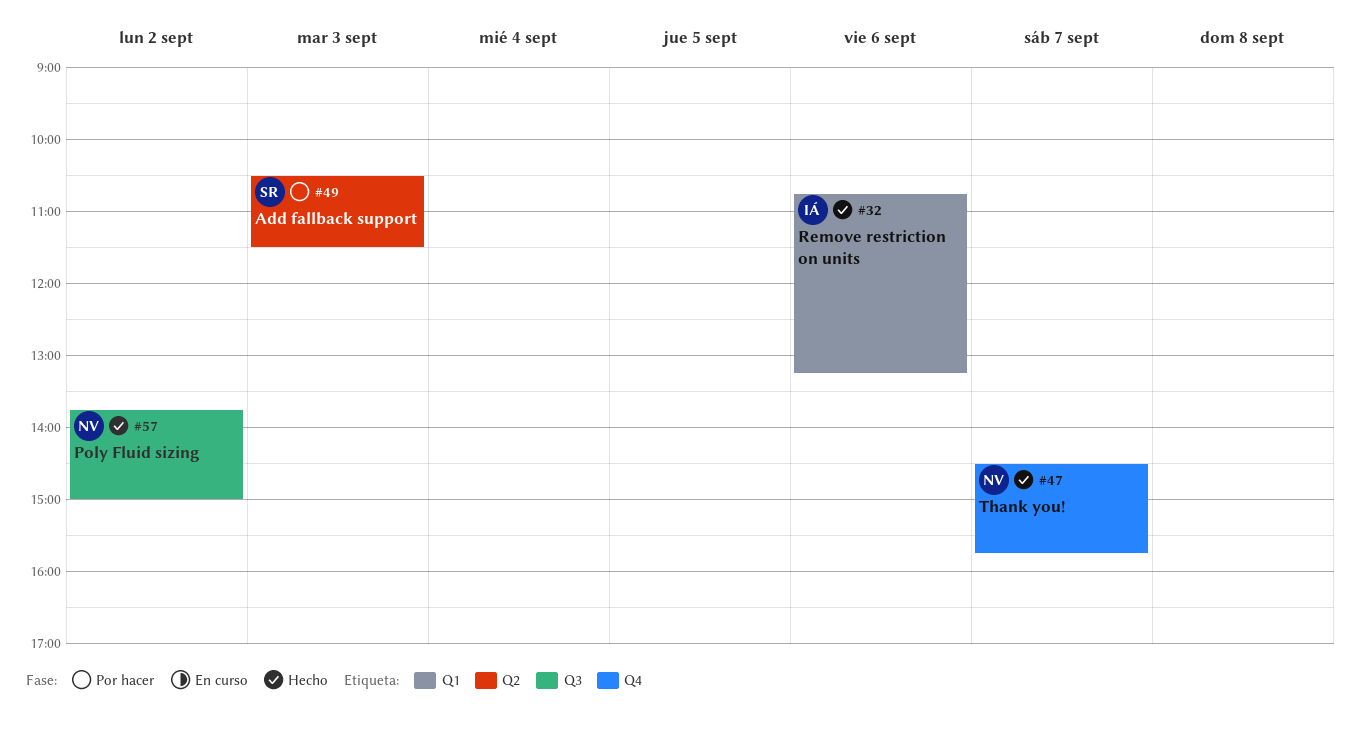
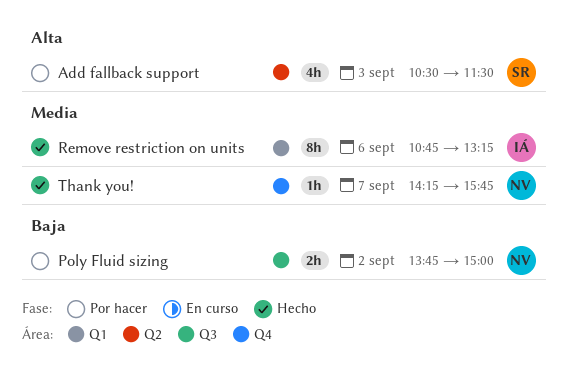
Poly Fluid sizing, status: Hecho -> Por hacer
Thank you!, begins: 14:30 -> 14:15

